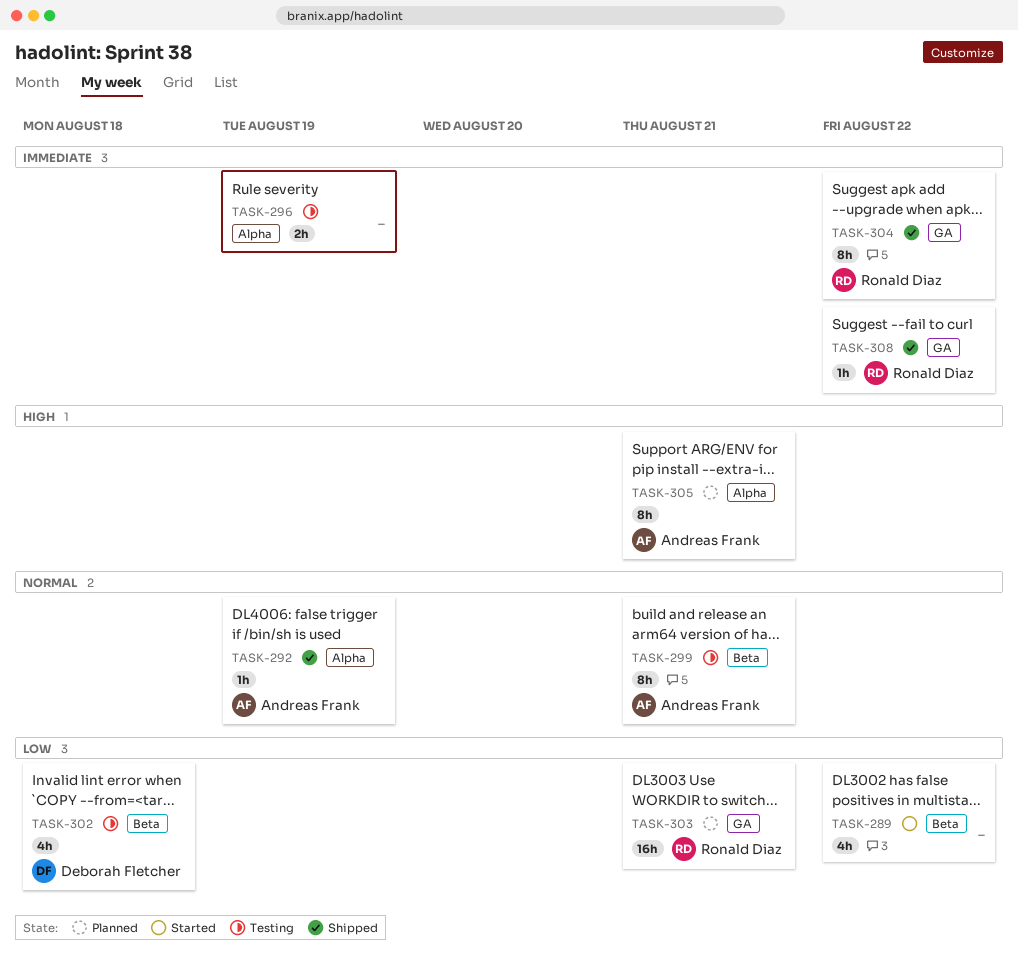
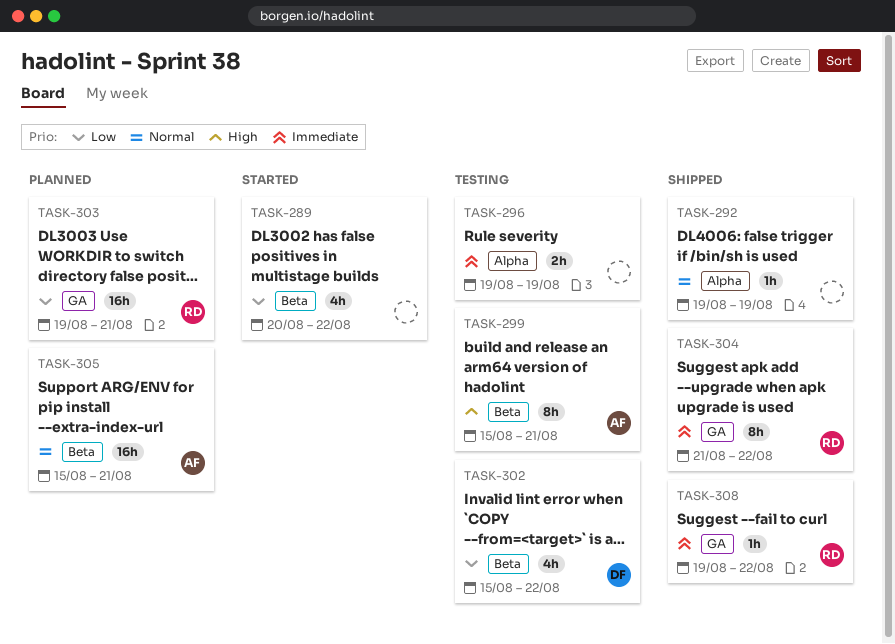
TASK-292, owner: Andreas Frank -> none
TASK-299, priority: Normal -> High
TASK-302, due: Aug 18 -> Aug 22
TASK-305, priority: High -> Normal
TASK-305, label: Alpha -> Beta
TASK-305, estimate: 8h -> 16h

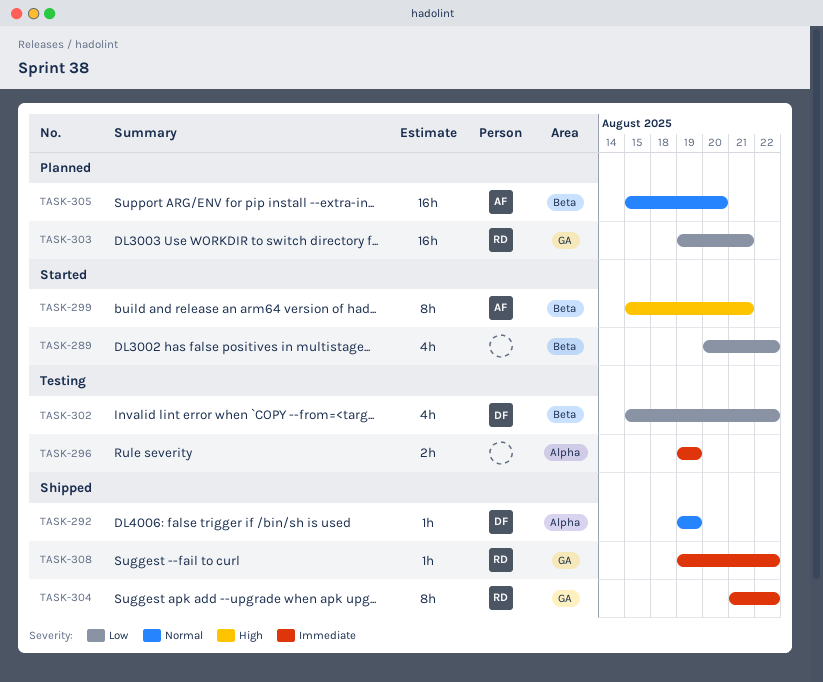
TASK-292, owner: none -> DF
TASK-299, status: Testing -> Started
TASK-305, due: Aug 21 -> Aug 20

